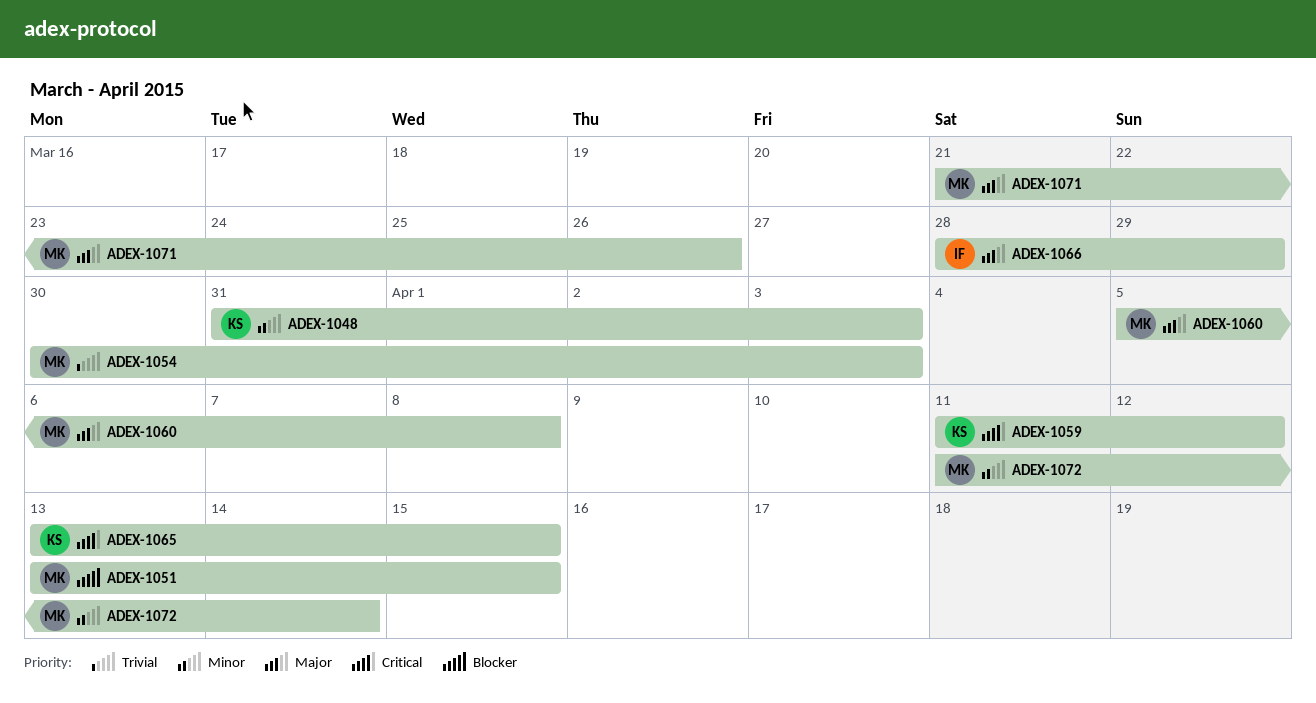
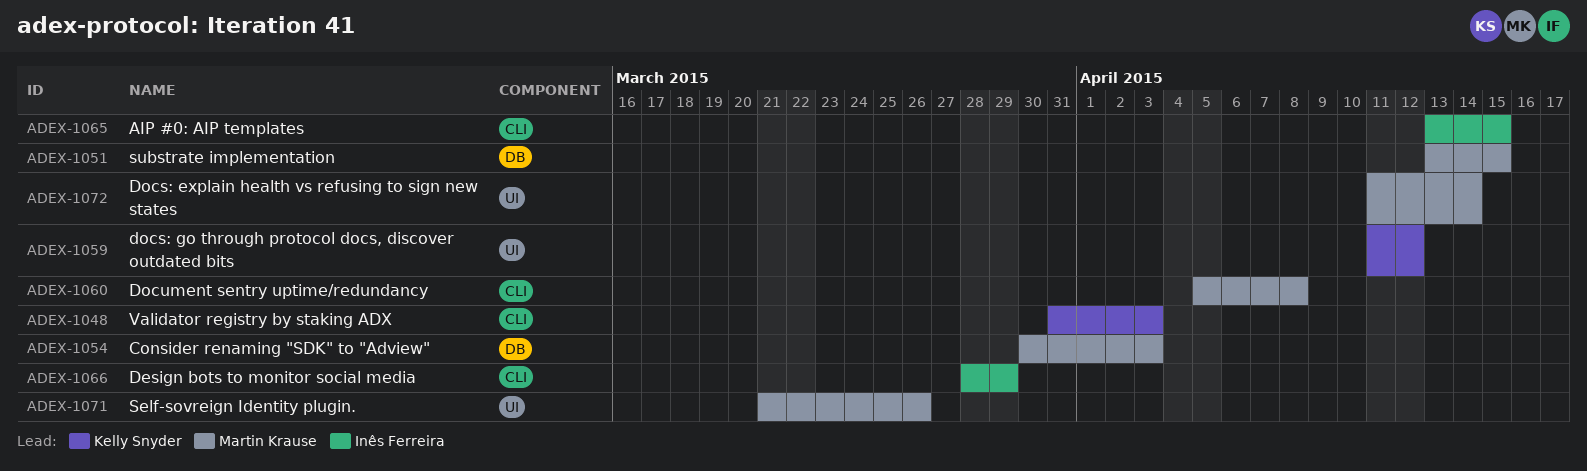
ADEX-1065, owner: Kelly Snyder -> Inês Ferreira

